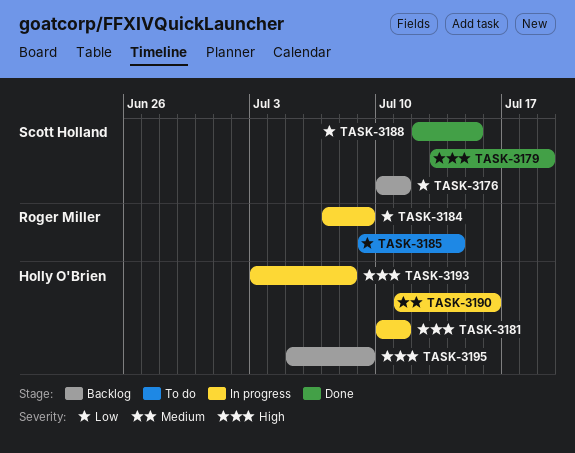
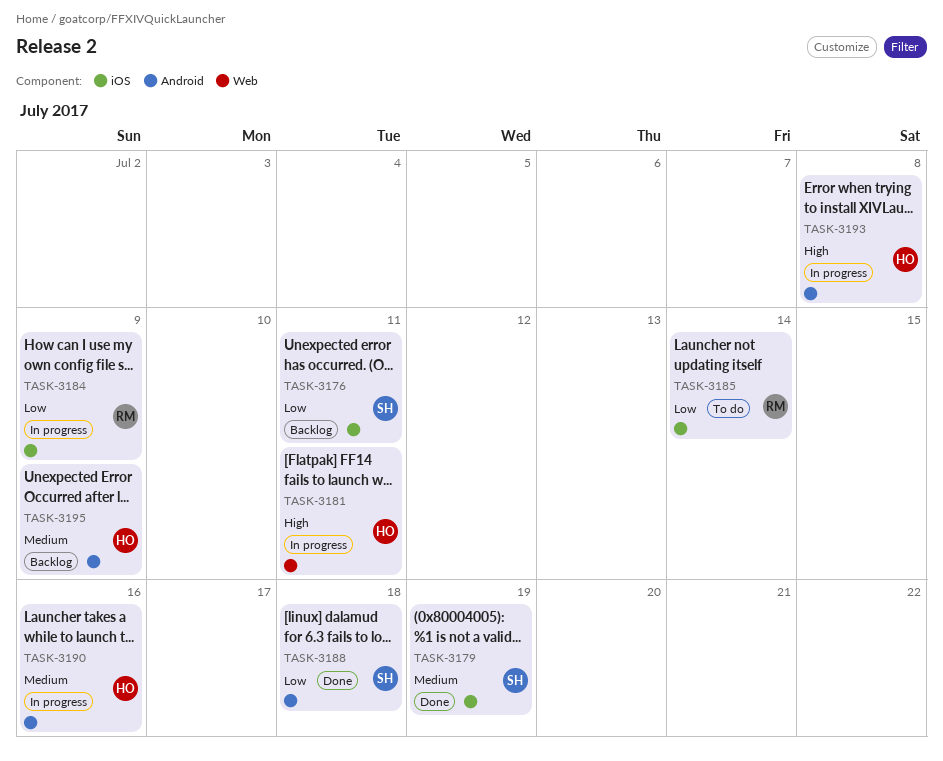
TASK-3179, priority: High -> Medium
TASK-3188, due: Jul 15 -> Jul 18
TASK-3195, priority: High -> Medium

